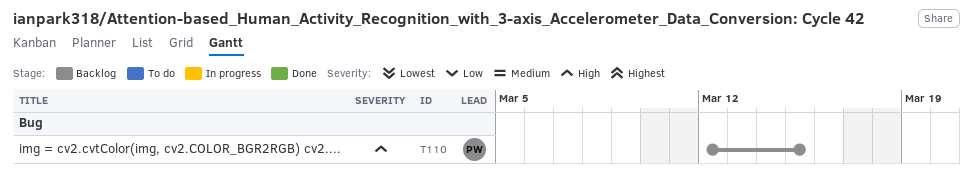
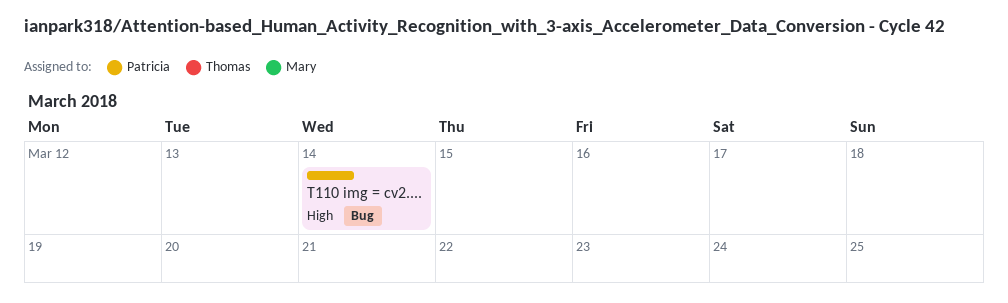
T110, due: Mar 15 -> Mar 14

